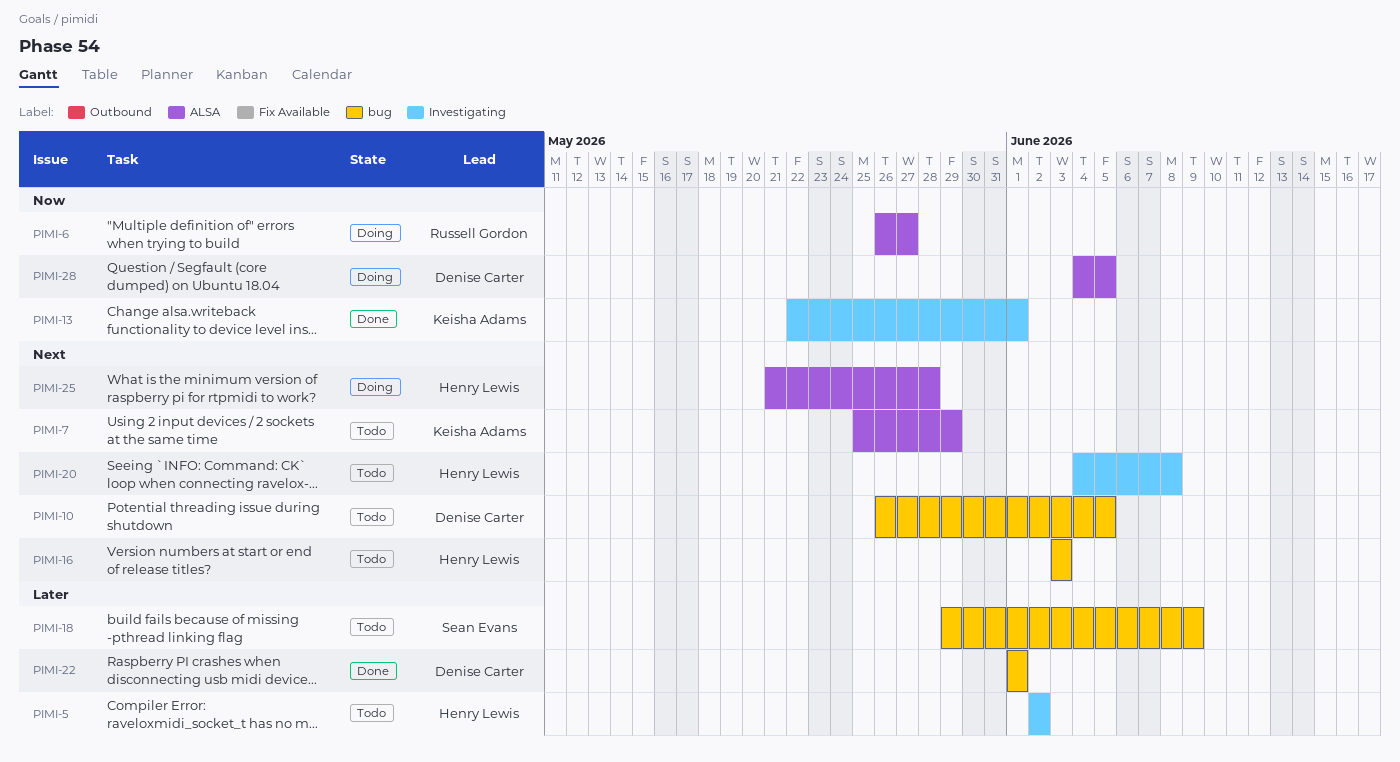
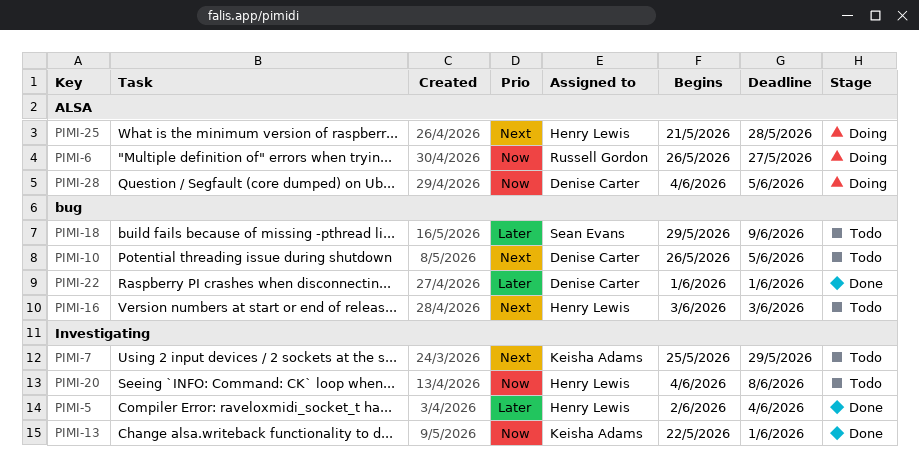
PIMI-5, status: Todo -> Done
PIMI-5, due: Jun 2 -> Jun 4
PIMI-7, label: ALSA -> Investigating
PIMI-20, priority: Next -> Now

